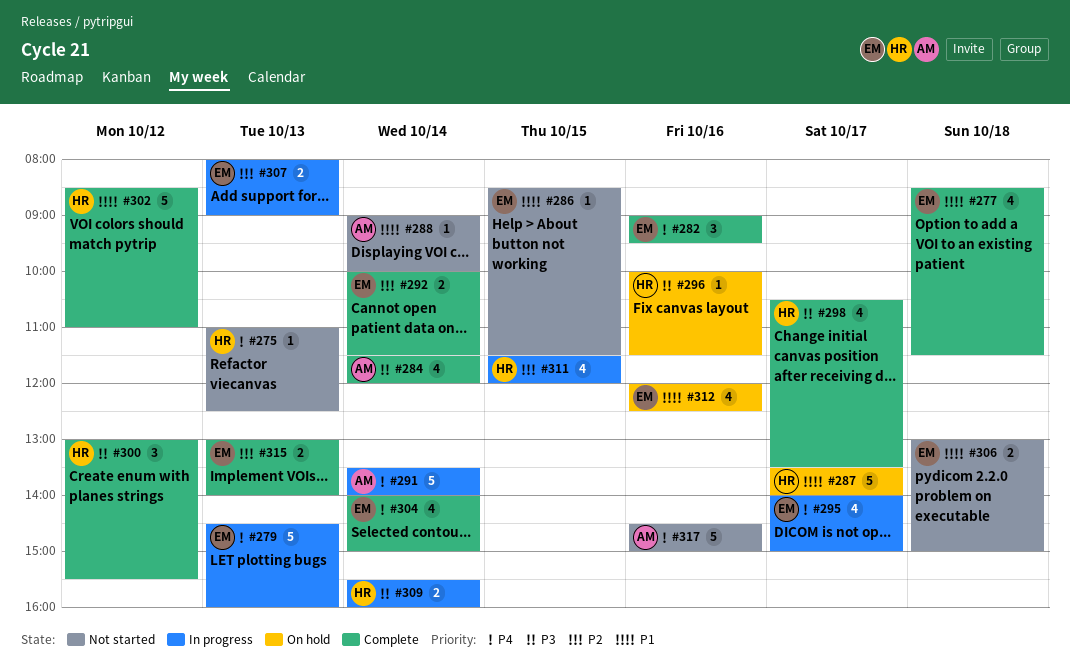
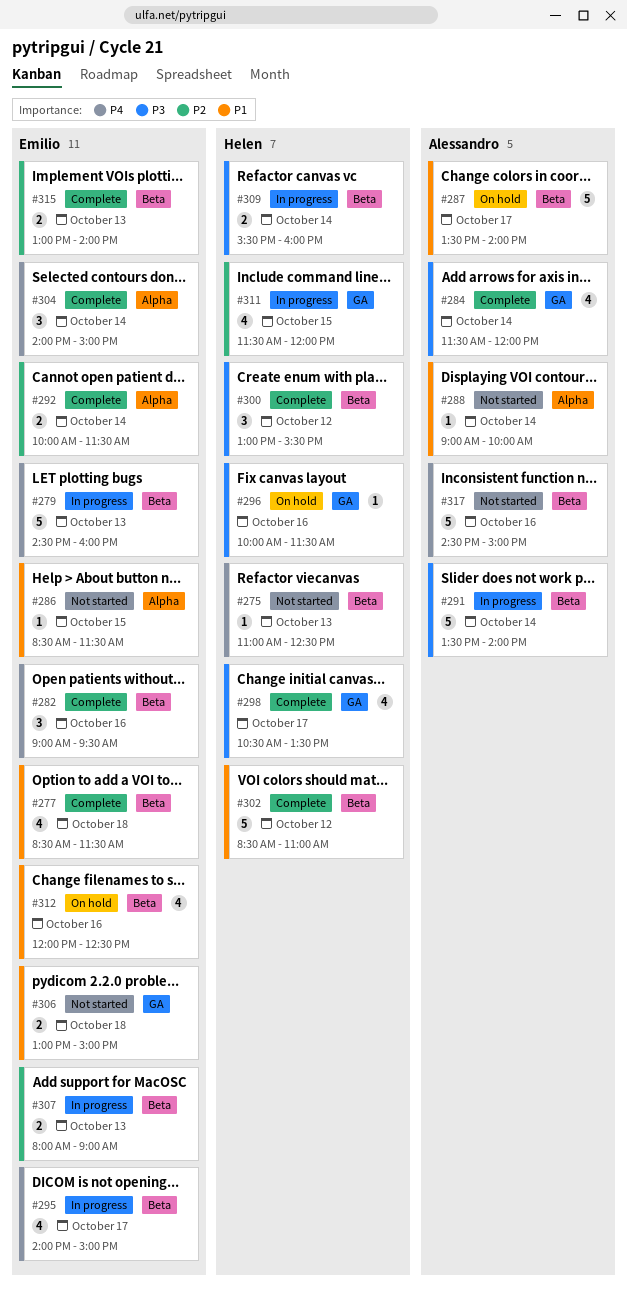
#287, owner: Helen -> Alessandro
#291, priority: P4 -> P3
#304, estimate: 4 -> 3

